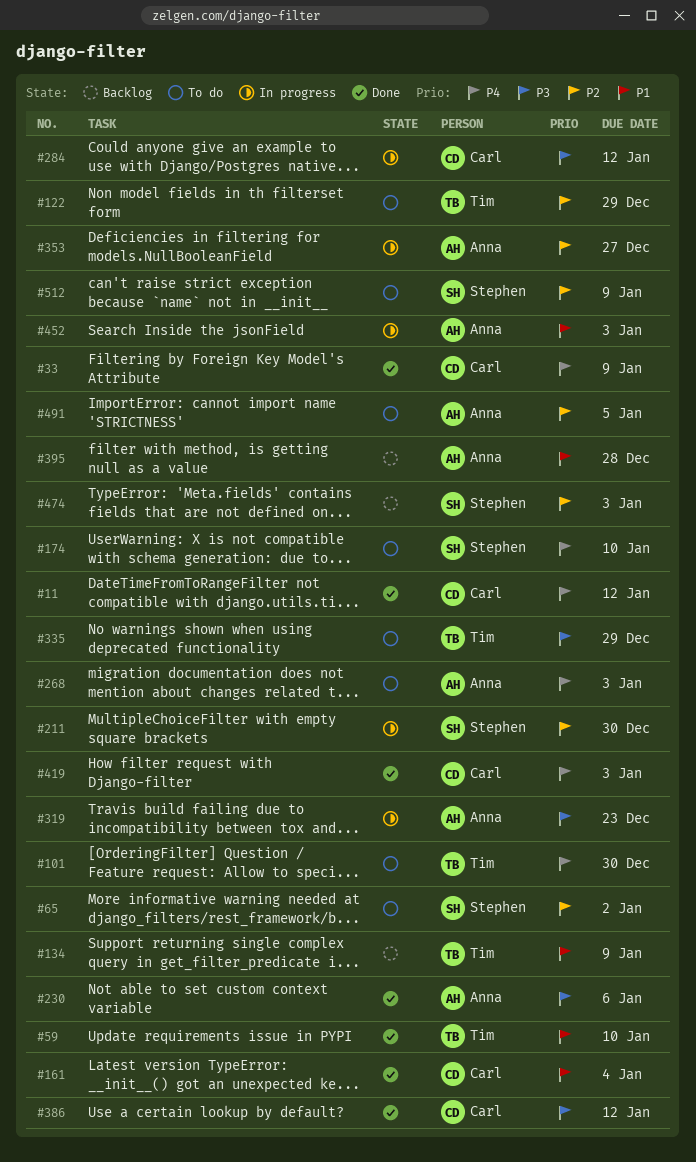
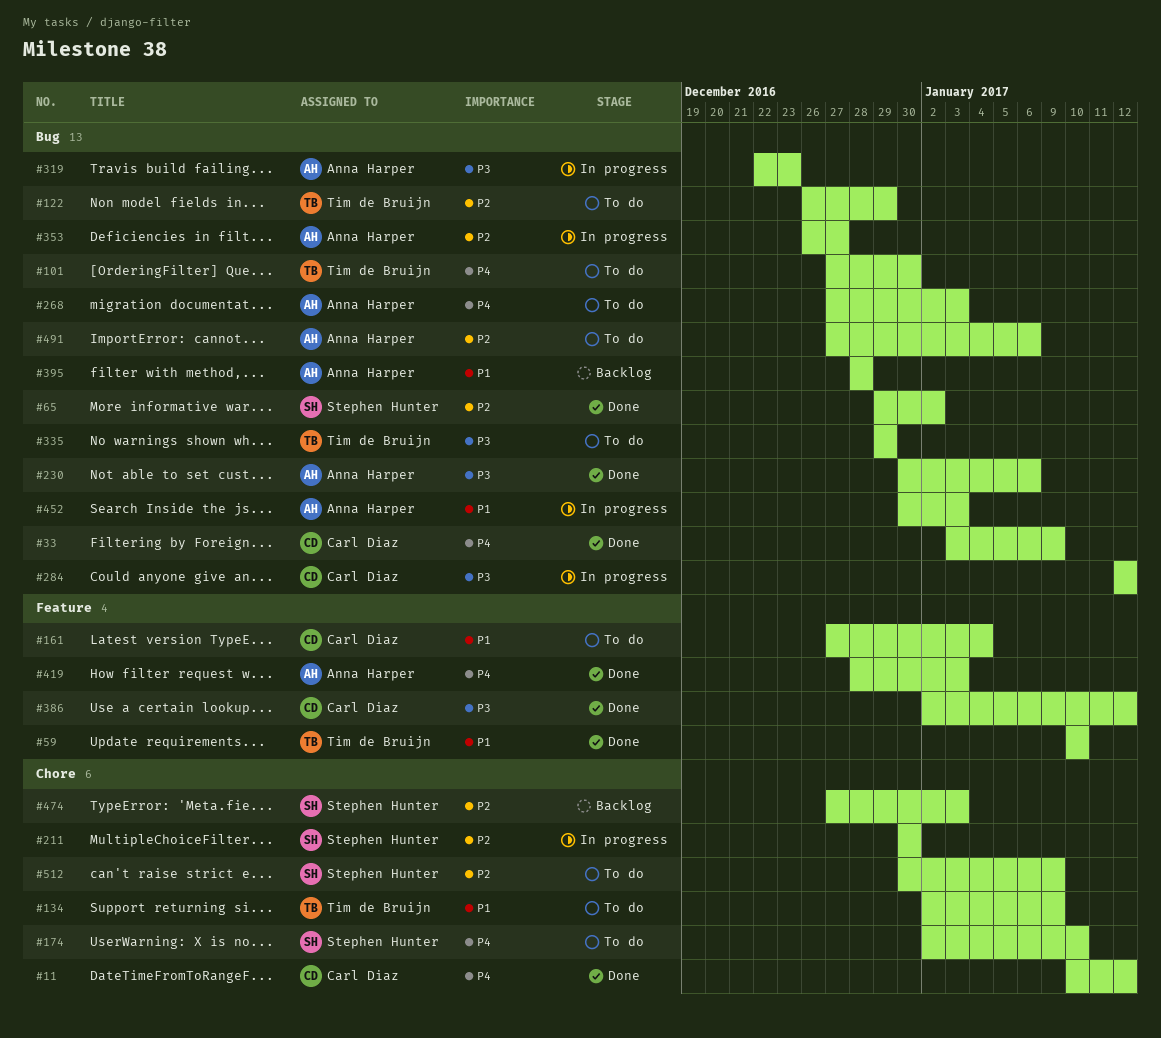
#65, status: To do -> Done
#134, status: Backlog -> To do
#161, status: Done -> To do
#419, owner: Carl Diaz -> Anna Harper
#491, due: Jan 5 -> Jan 6

